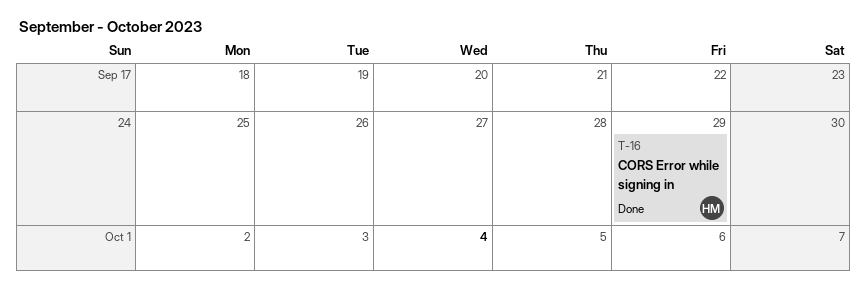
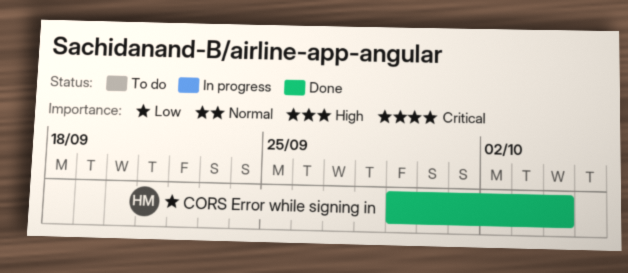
CORS Error while signing in, due: Sep 29 -> Oct 4

